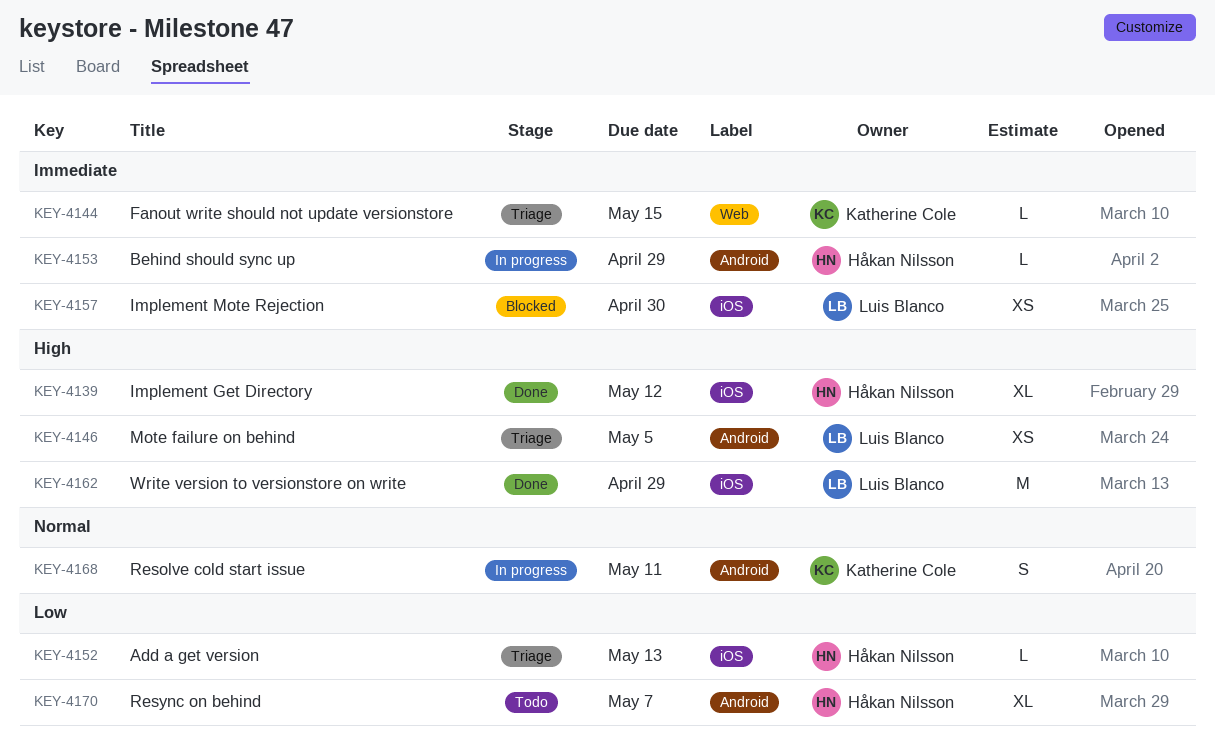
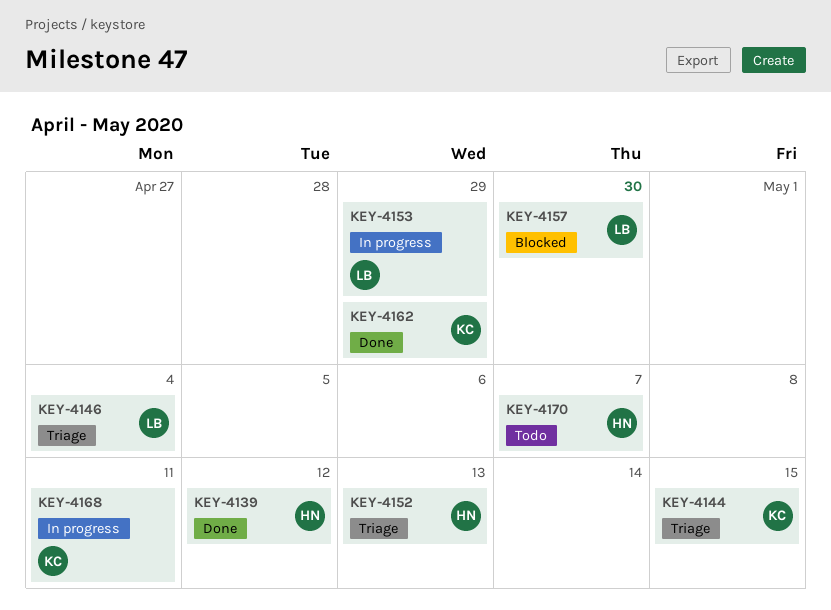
KEY-4146, due: May 5 -> May 4
KEY-4153, owner: Håkan Nilsson -> Luis Blanco
KEY-4162, owner: Luis Blanco -> Katherine Cole

